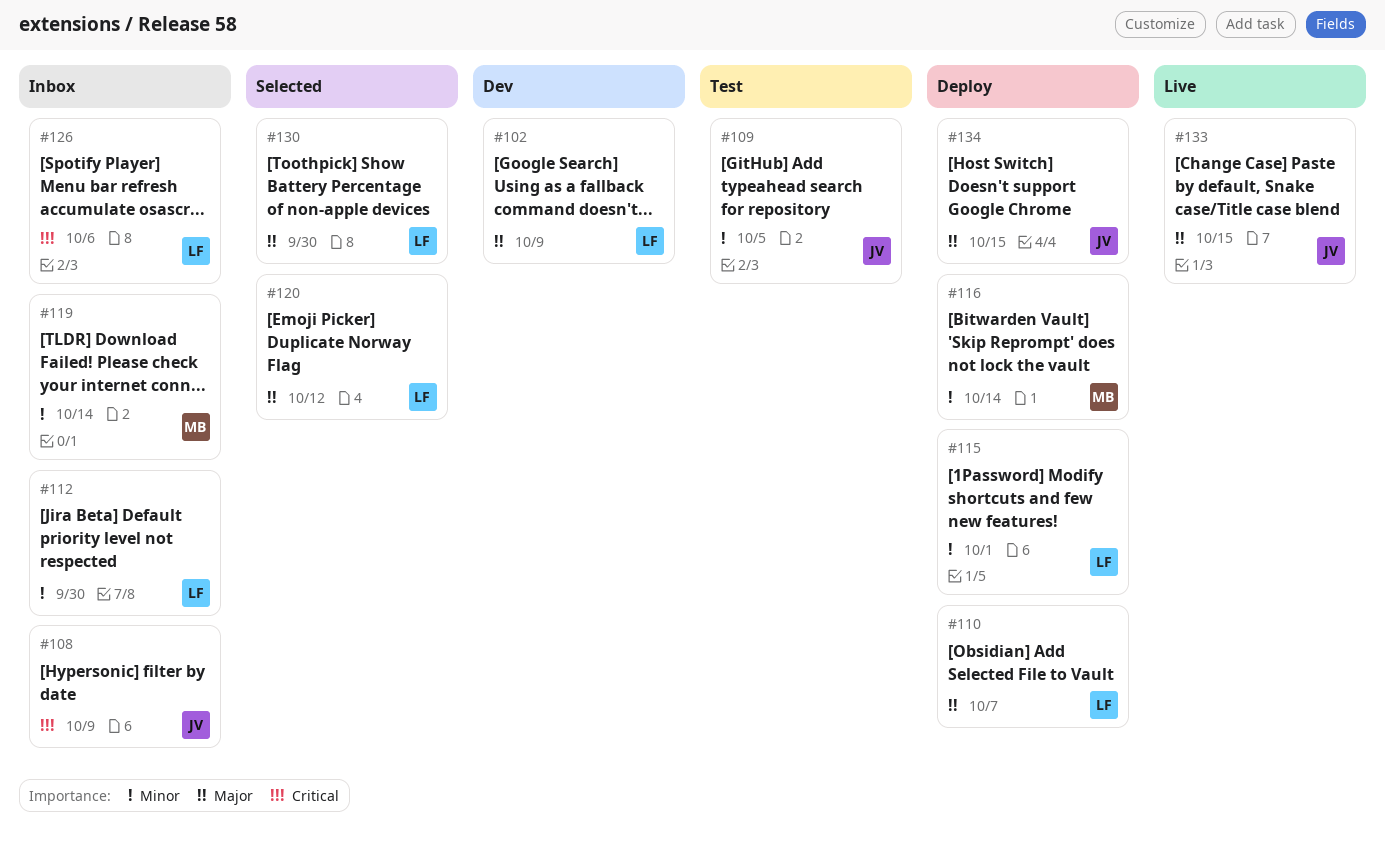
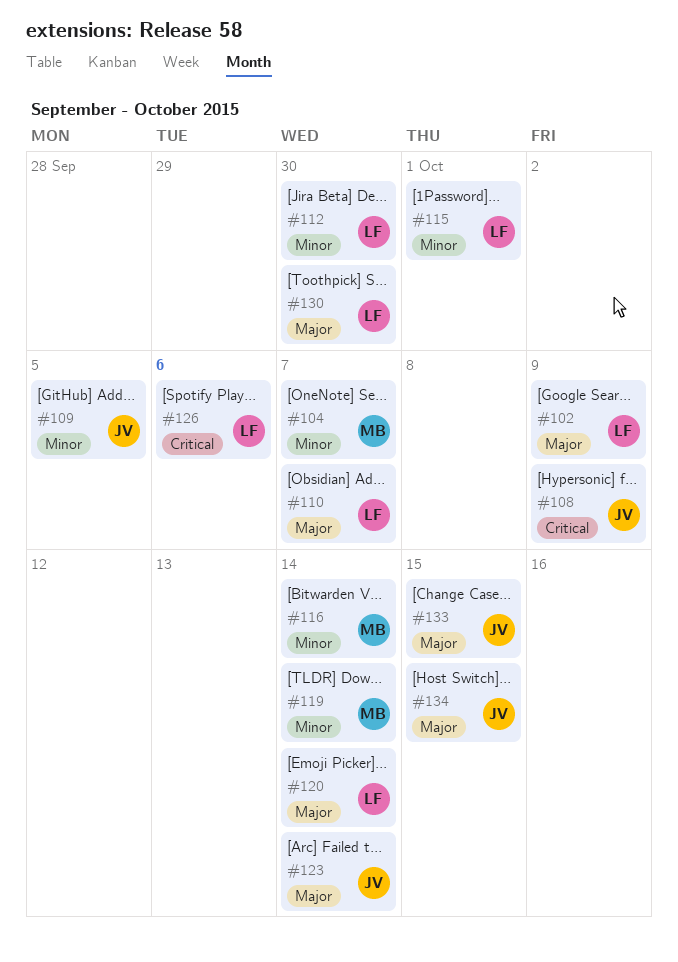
#104: none -> present
#120, due: Oct 12 -> Oct 14
#123: none -> present

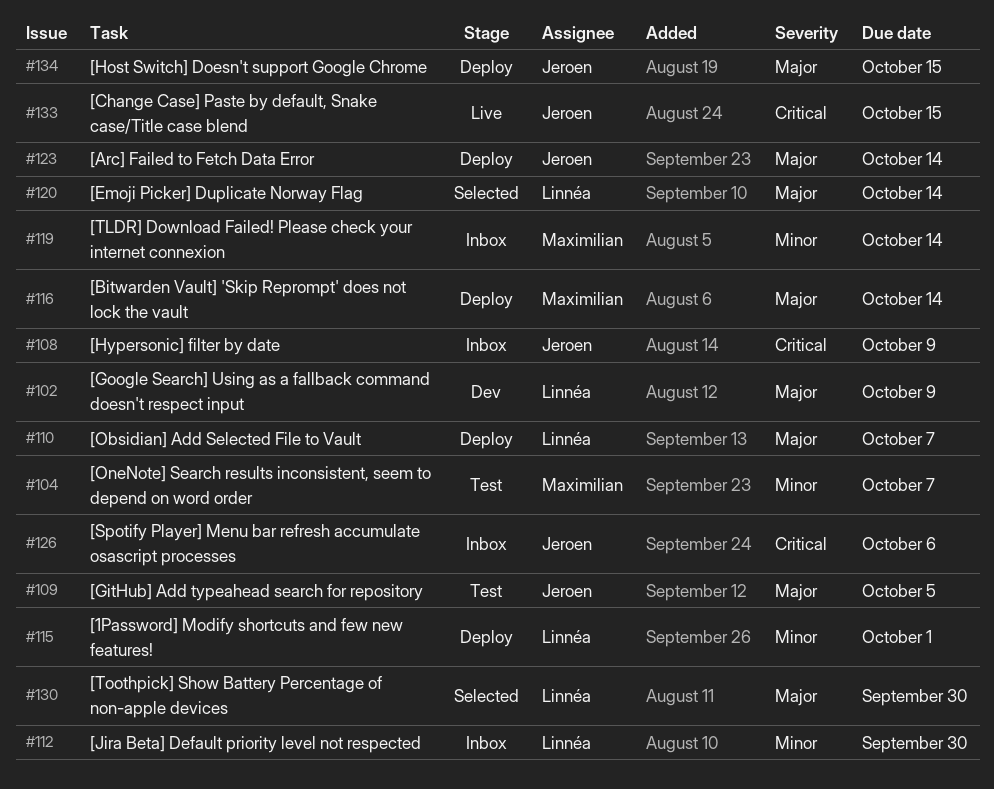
#109, priority: Minor -> Major
#116, priority: Minor -> Major
#126, owner: Linnéa -> Jeroen
#133, priority: Major -> Critical

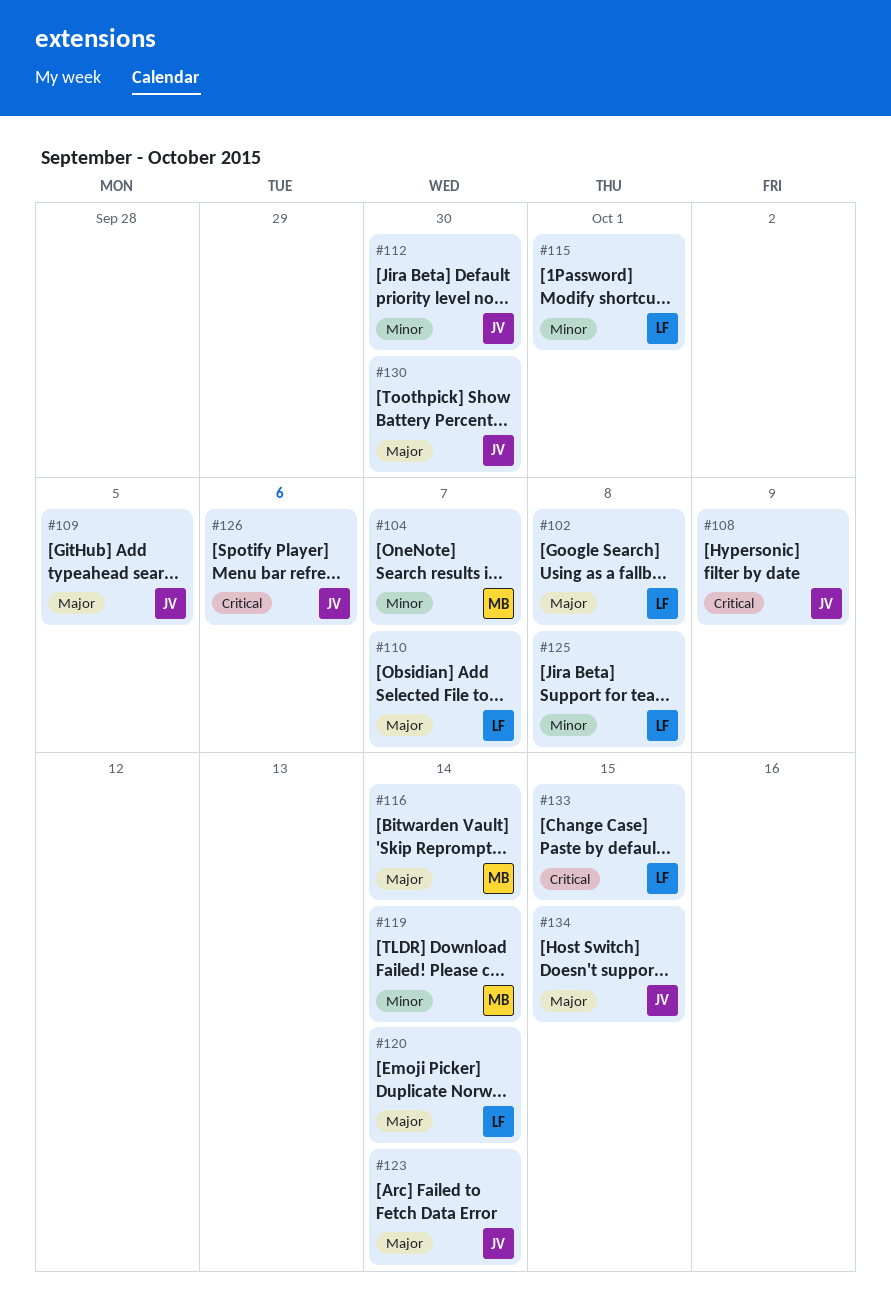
#102, due: Oct 9 -> Oct 8
#112, owner: Linnéa -> Jeroen
#125: none -> present
#130, owner: Linnéa -> Jeroen
#133, owner: Jeroen -> Linnéa

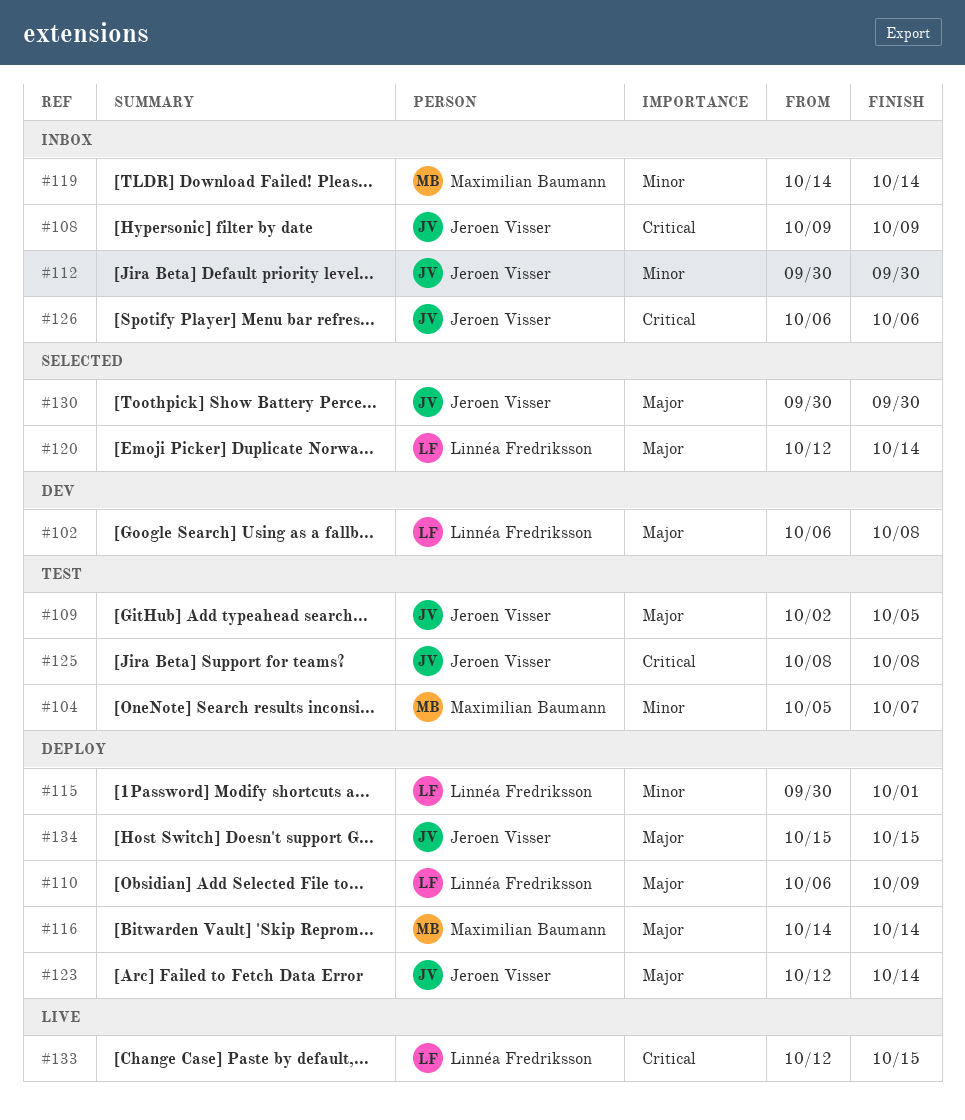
#110, due: Oct 7 -> Oct 9
#125, owner: Linnéa Fredriksson -> Jeroen Visser
#125, priority: Minor -> Critical

